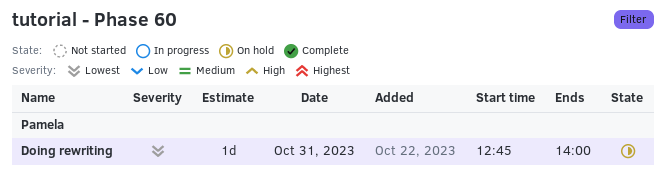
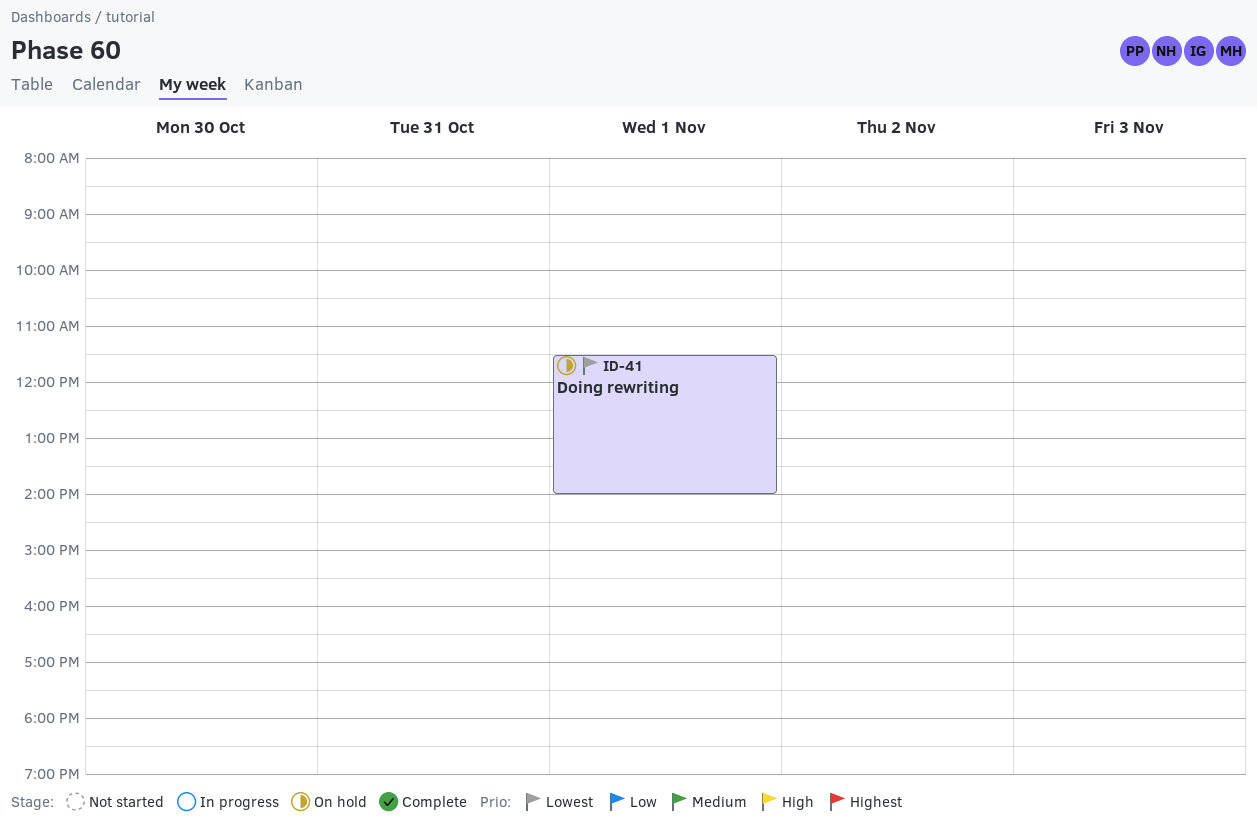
Doing rewriting, day: Oct 31 -> Nov 1
Doing rewriting, begins: 12:45 -> 11:30

